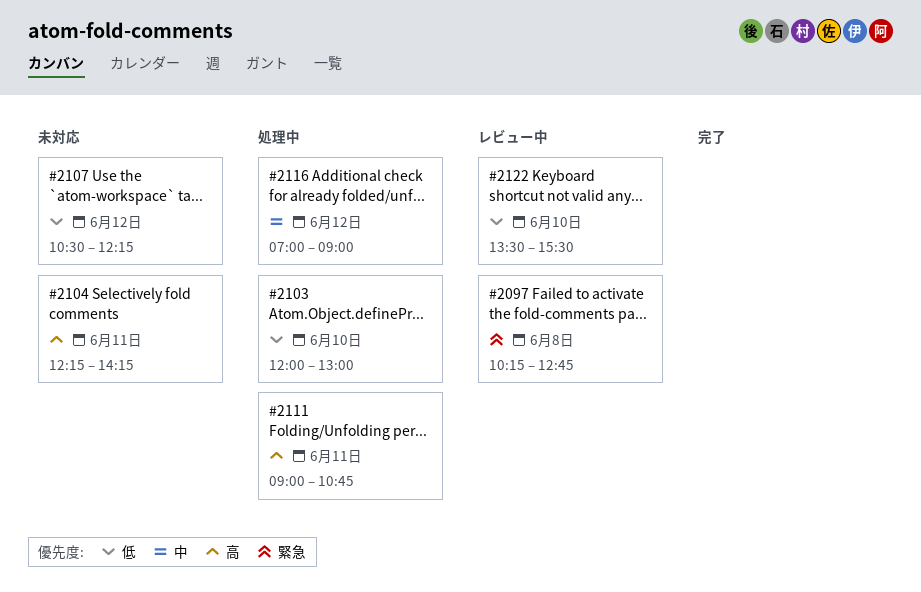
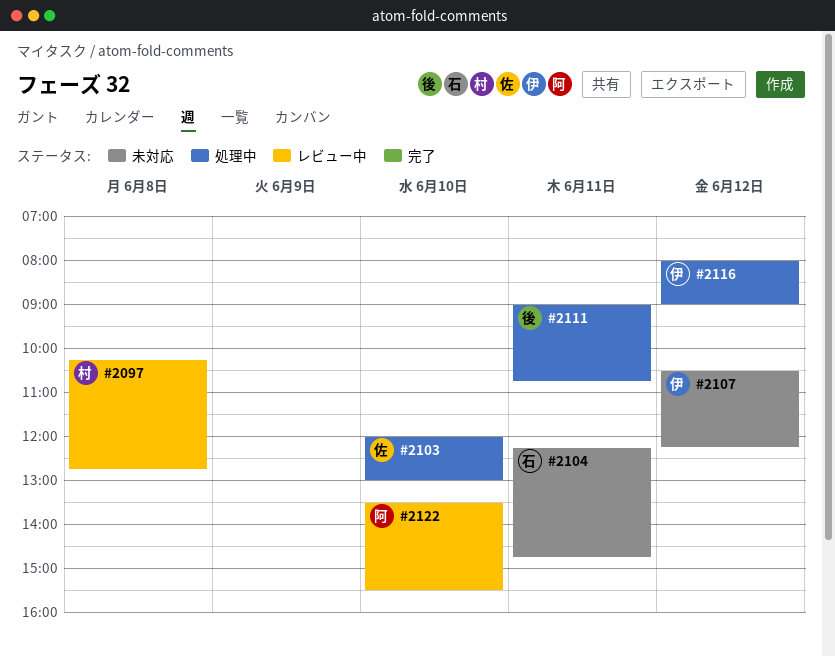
#2104, ends: 14:15 -> 14:45
#2116, begins: 07:00 -> 08:00

